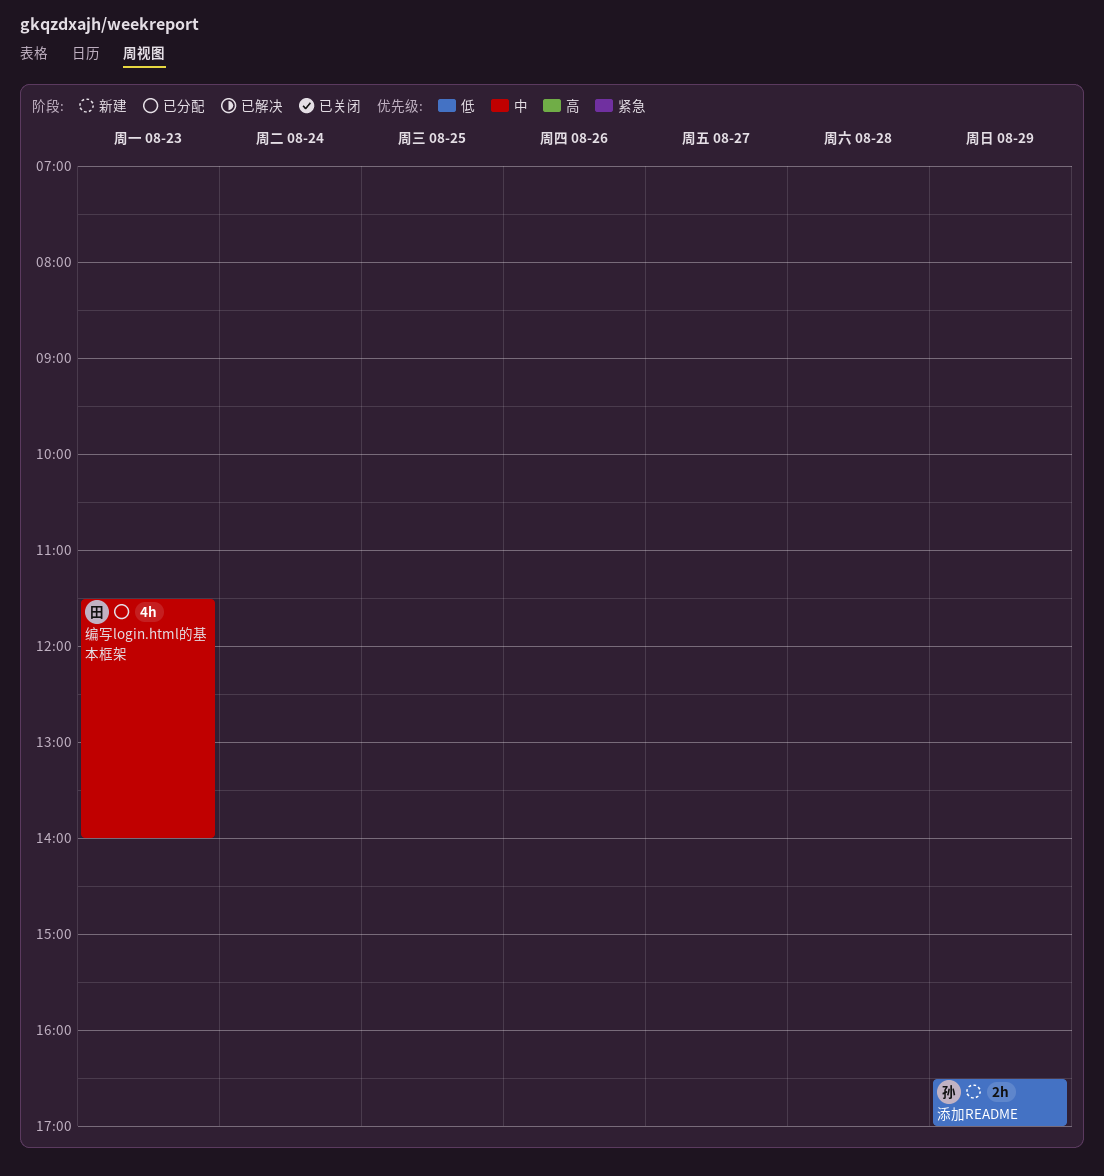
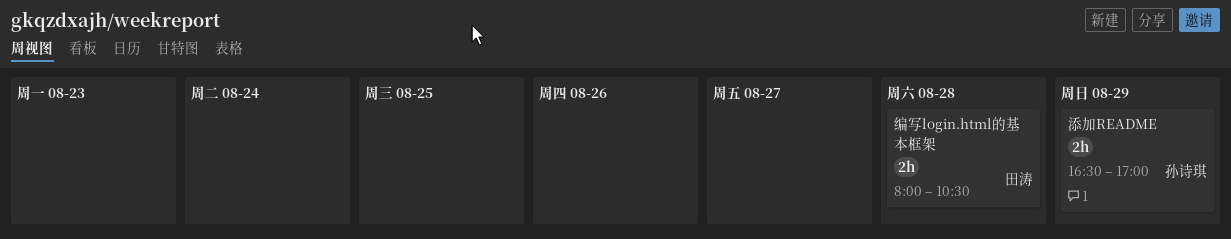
编写login.html的基本框架, estimate: 4h -> 2h
编写login.html的基本框架, day: Aug 23 -> Aug 28
编写login.html的基本框架, begins: 11:30 -> 08:00
编写login.html的基本框架, ends: 14:00 -> 10:30

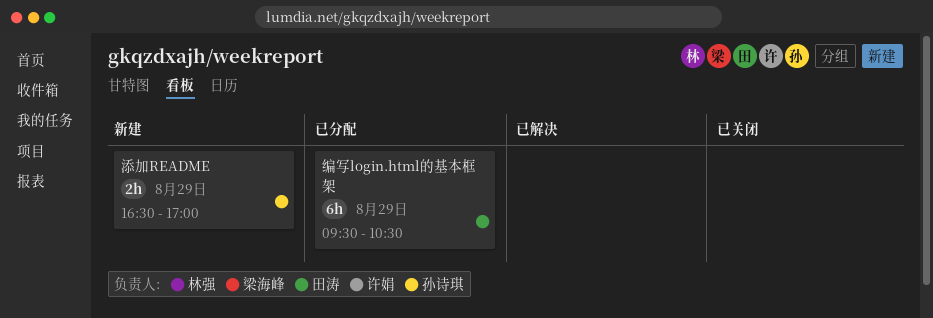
编写login.html的基本框架, estimate: 2h -> 6h
编写login.html的基本框架, day: Aug 28 -> Aug 29
编写login.html的基本框架, begins: 08:00 -> 09:30

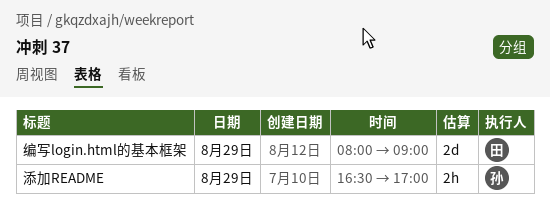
编写login.html的基本框架, estimate: 6h -> 2d
编写login.html的基本框架, begins: 09:30 -> 08:00
编写login.html的基本框架, ends: 10:30 -> 09:00

